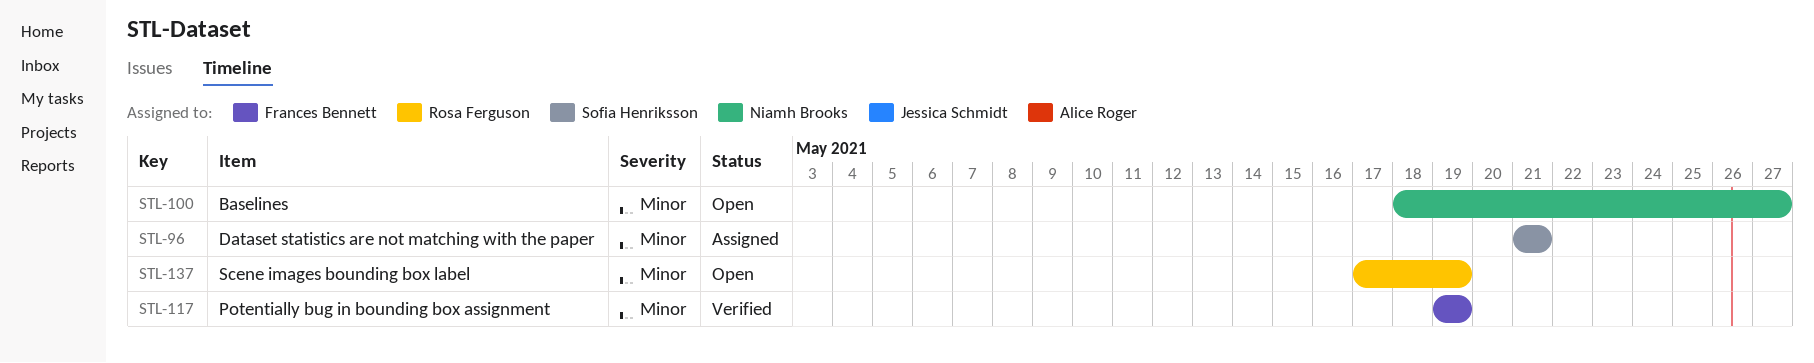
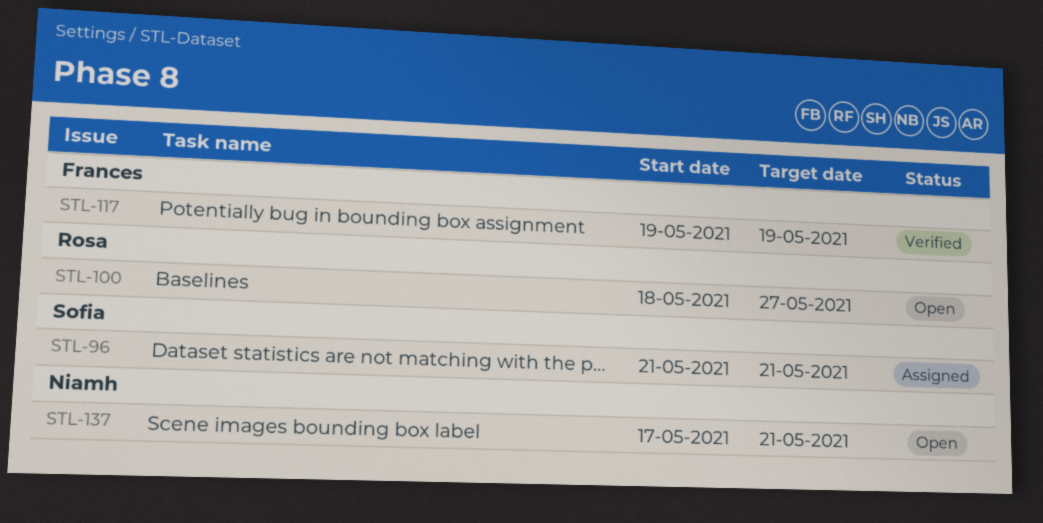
STL-100, owner: Niamh Brooks -> Rosa Ferguson
STL-137, owner: Rosa Ferguson -> Niamh Brooks
STL-137, due: May 19 -> May 21

